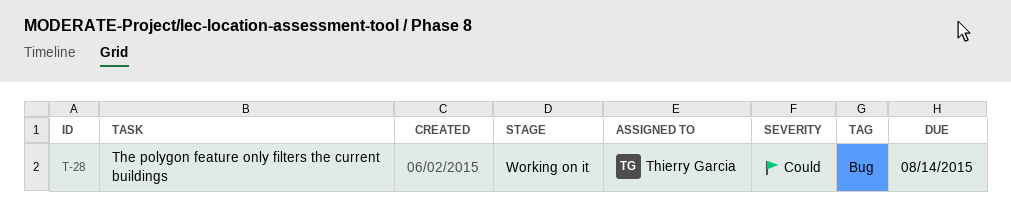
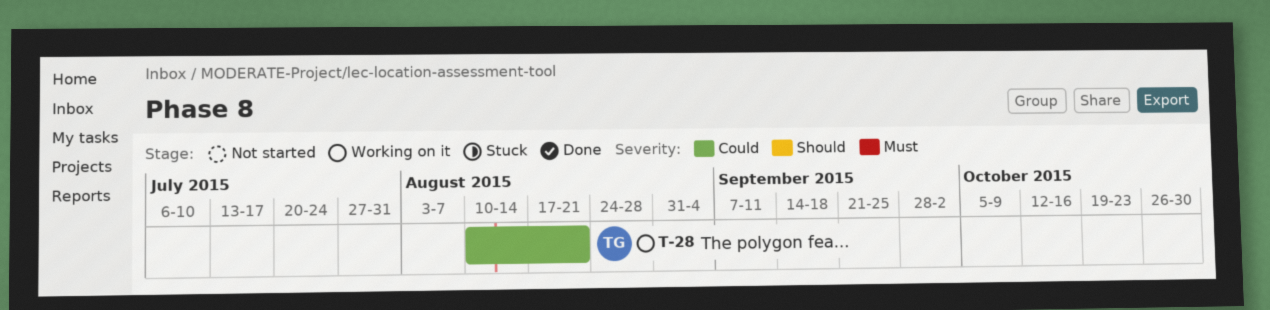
T-28, due: Aug 14 -> Aug 21

